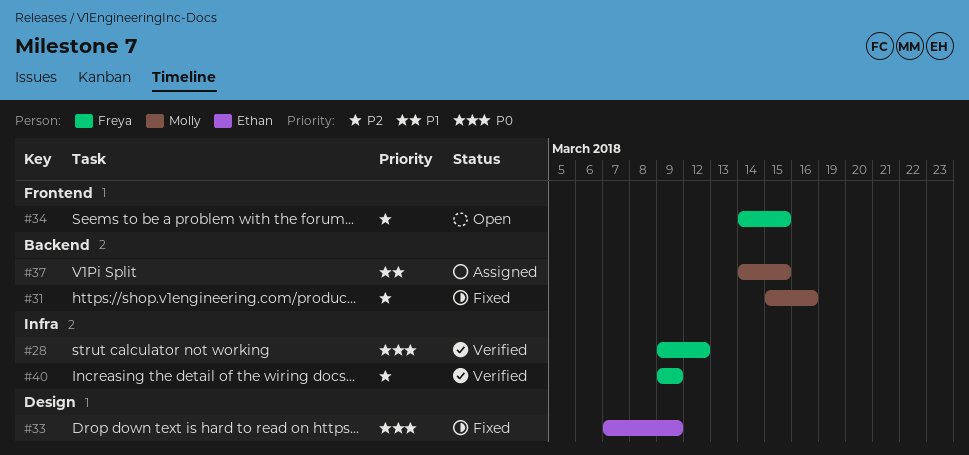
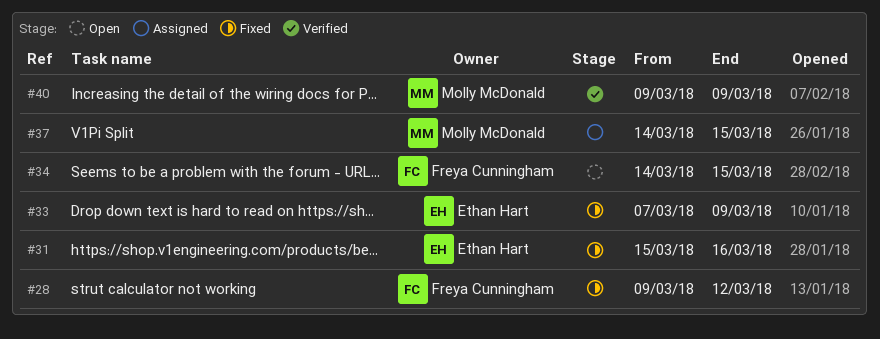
#28, status: Verified -> Fixed
#31, owner: Molly McDonald -> Ethan Hart
#40, owner: Freya Cunningham -> Molly McDonald

